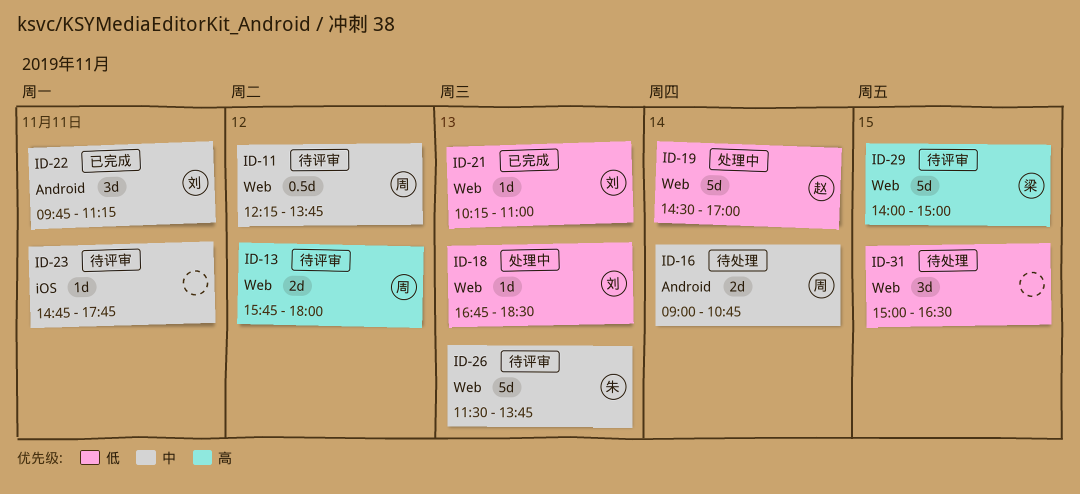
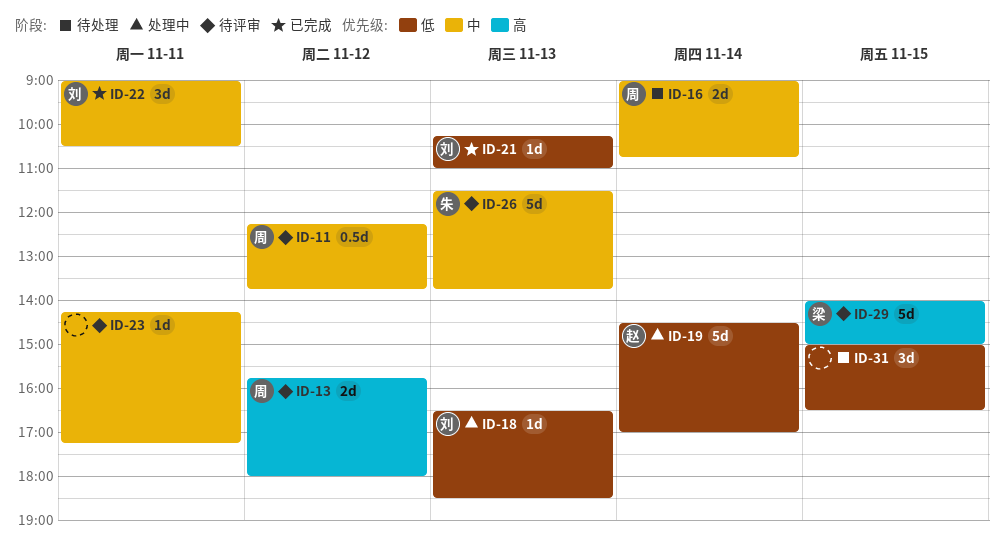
ID-18, begins: 16:45 -> 16:30
ID-22, begins: 09:45 -> 09:00
ID-22, ends: 11:15 -> 10:30
ID-23, begins: 14:45 -> 14:15
ID-23, ends: 17:45 -> 17:15

